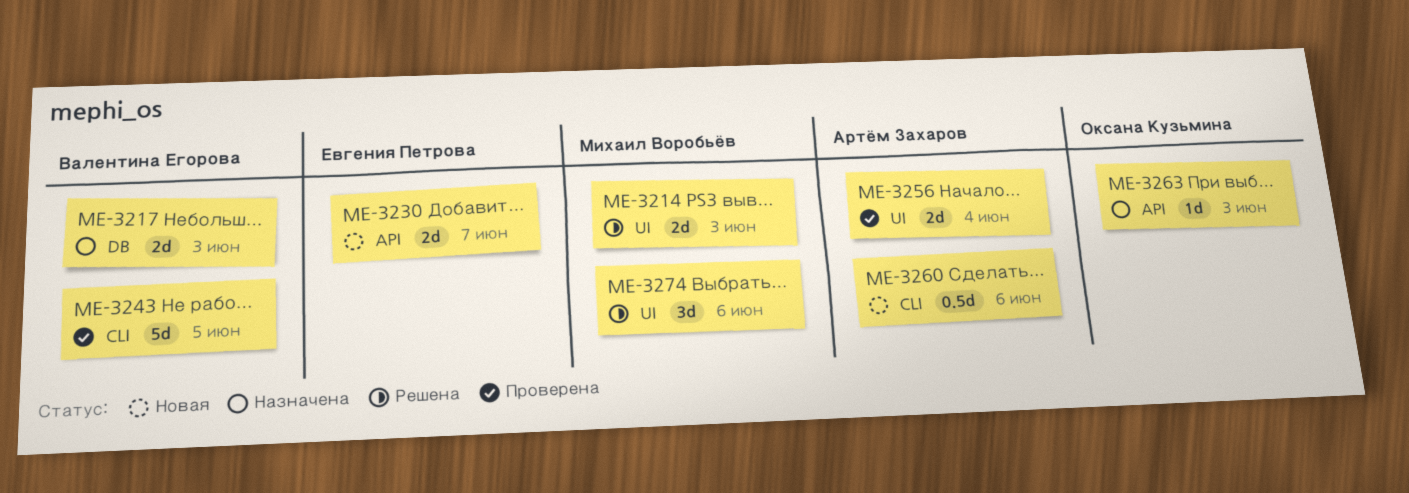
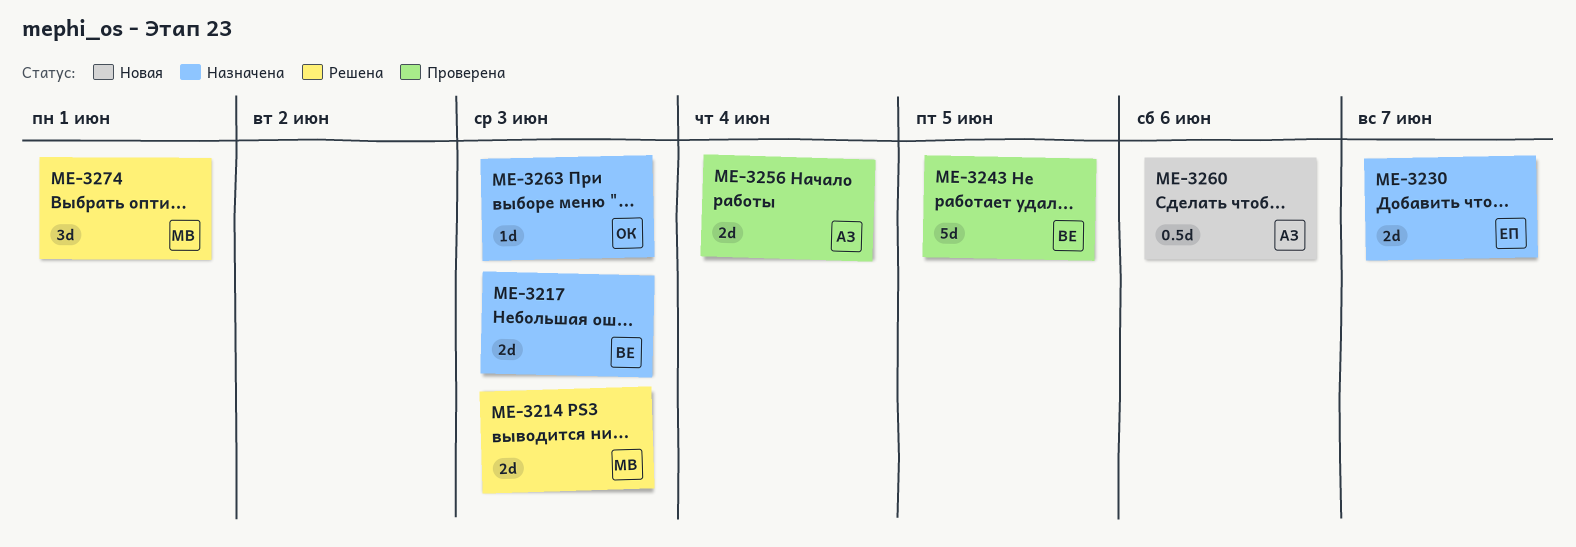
ME-3230, status: Новая -> Назначена
ME-3274, due: Jun 6 -> Jun 1

